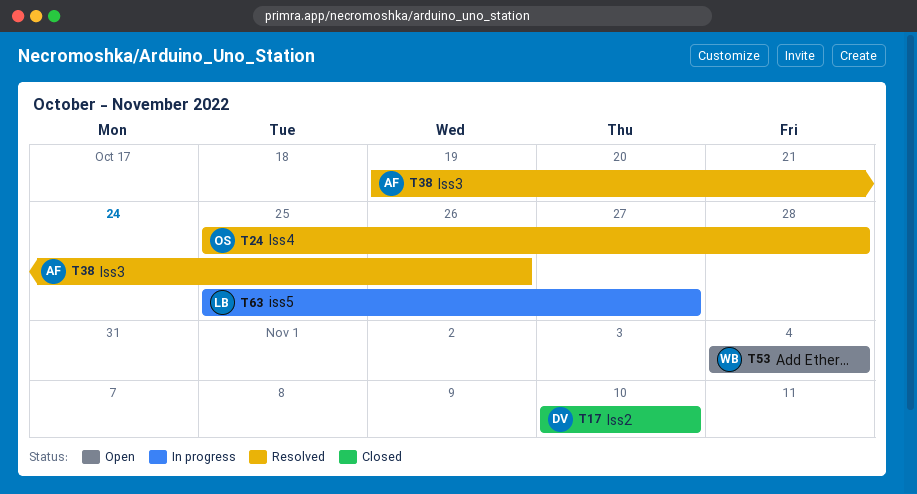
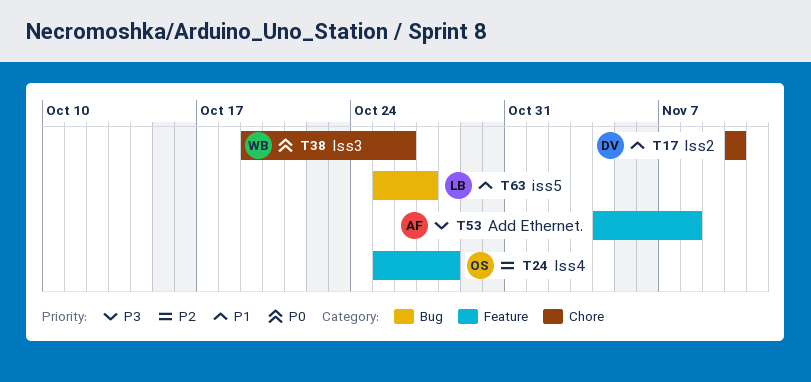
T38, owner: AF -> WB
T53, owner: WB -> AF
T53, due: Nov 4 -> Nov 8

